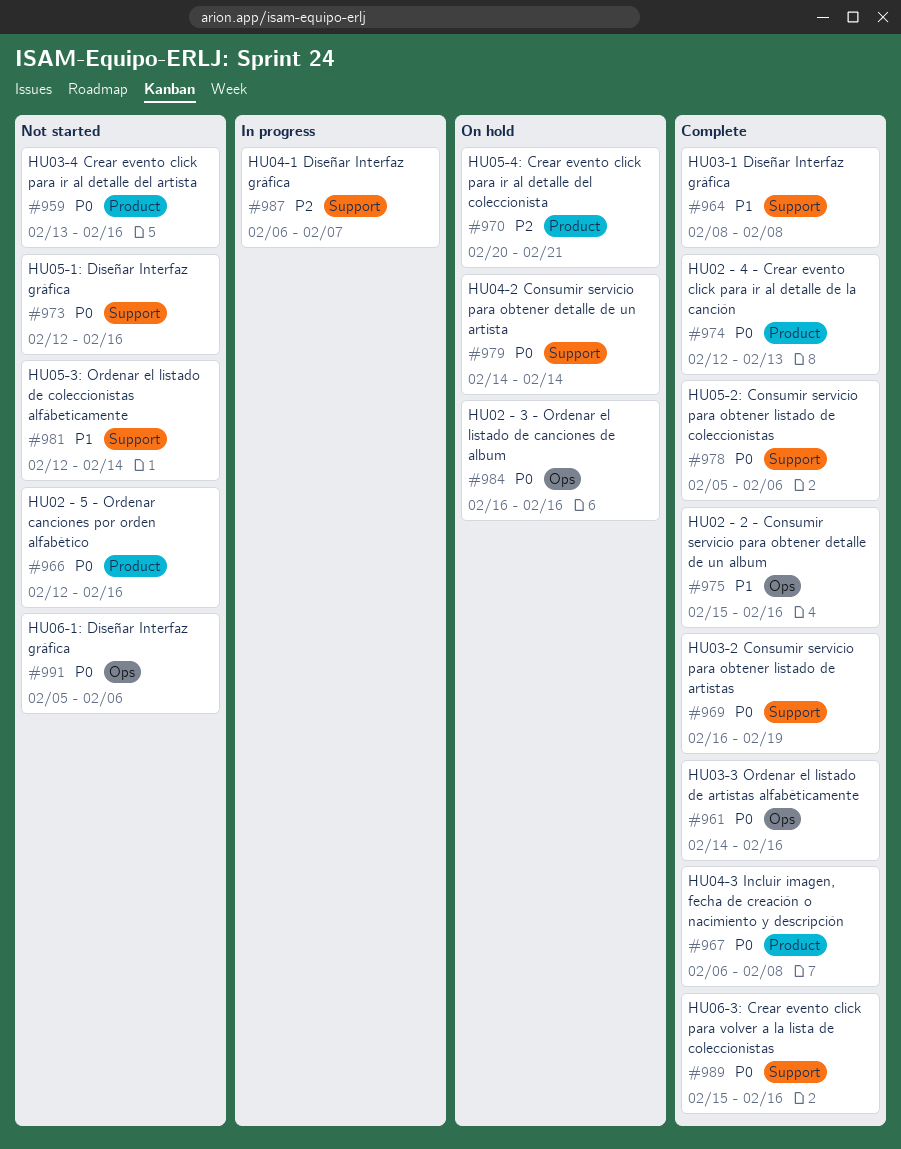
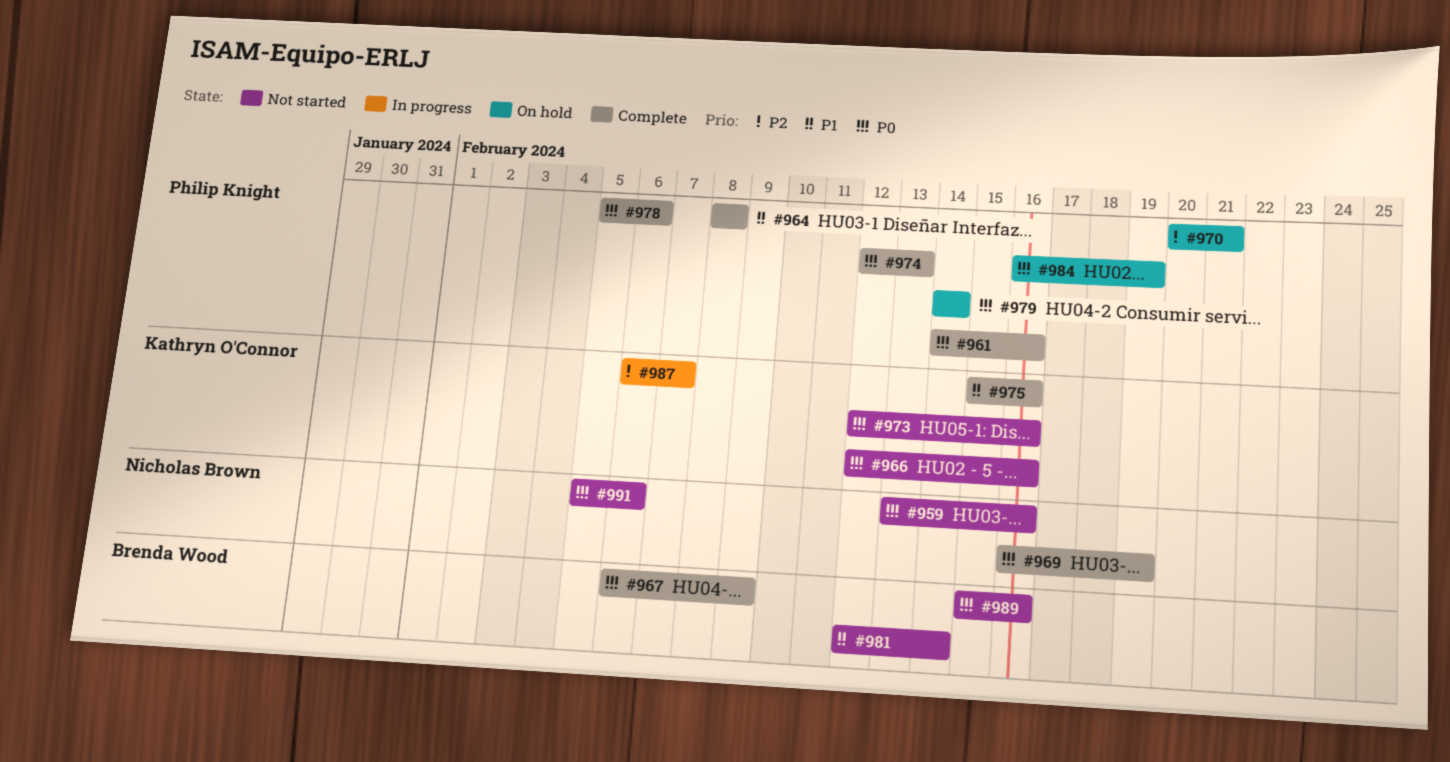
#967, due: Feb 8 -> Feb 9
#984, due: Feb 16 -> Feb 19
#989, status: Complete -> Not started

